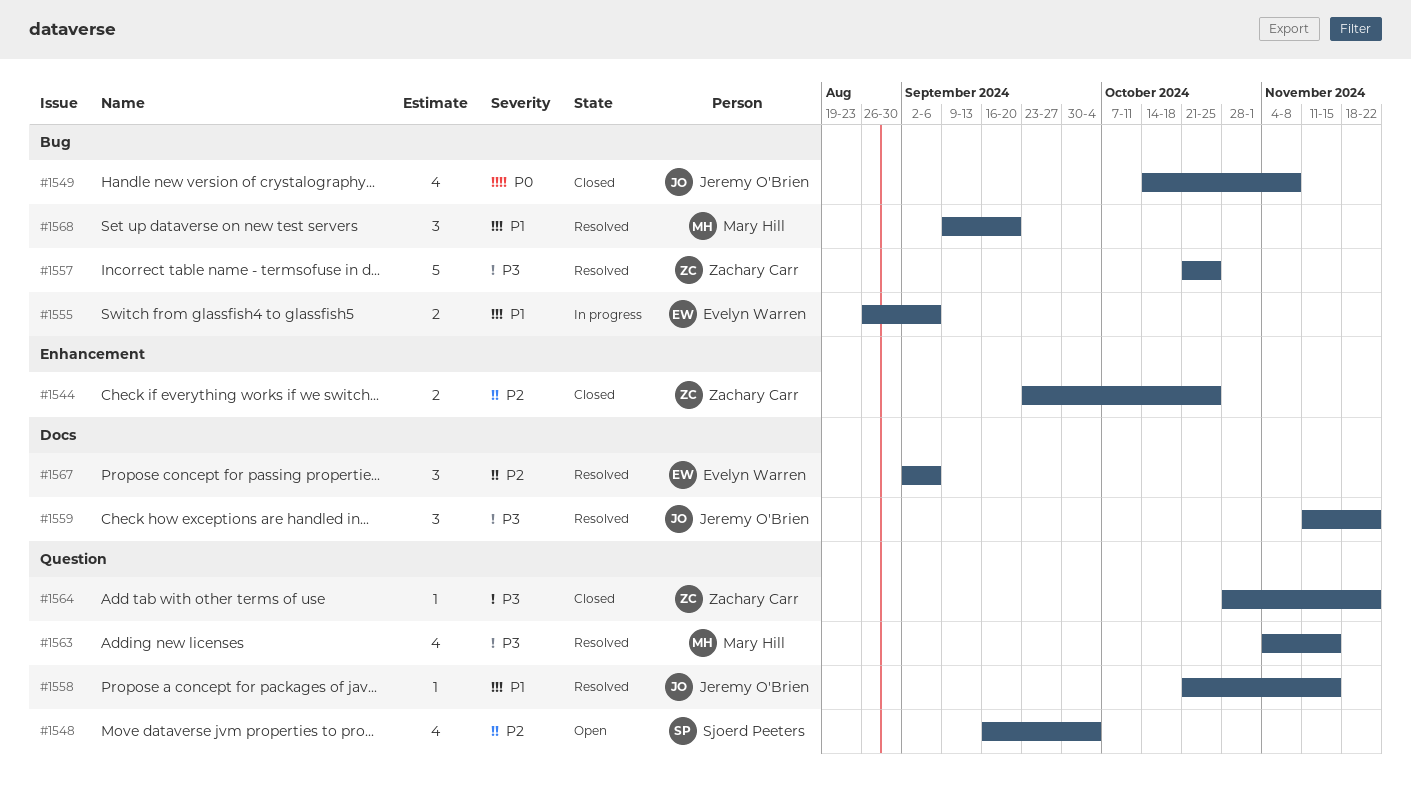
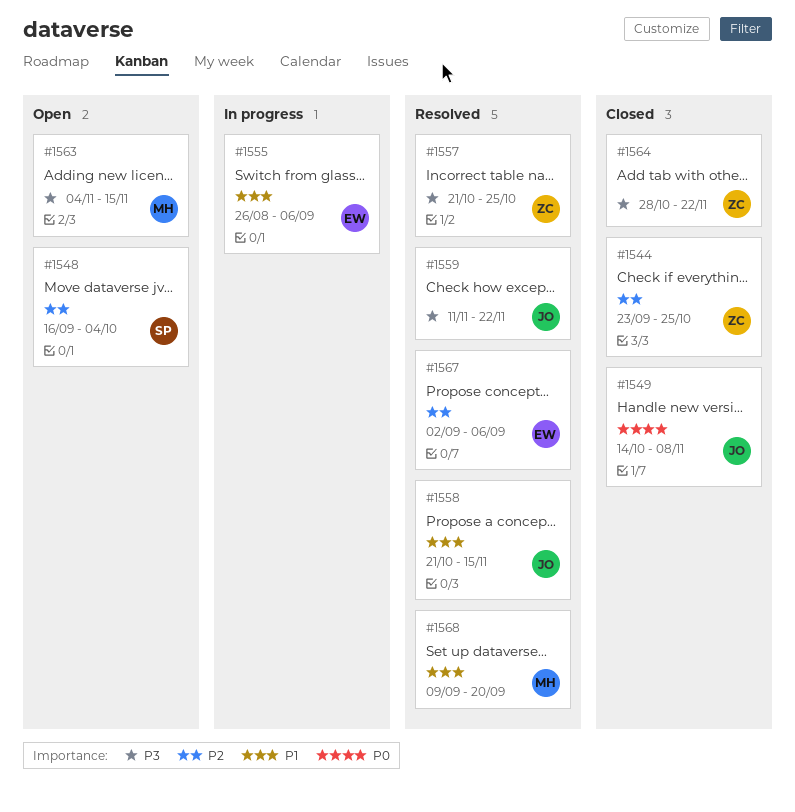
#1563, status: Resolved -> Open

